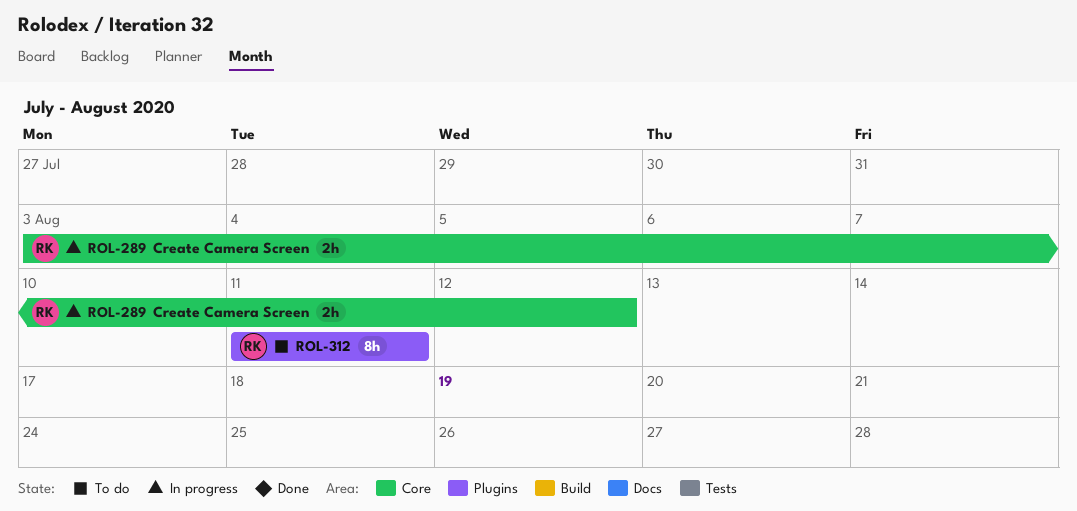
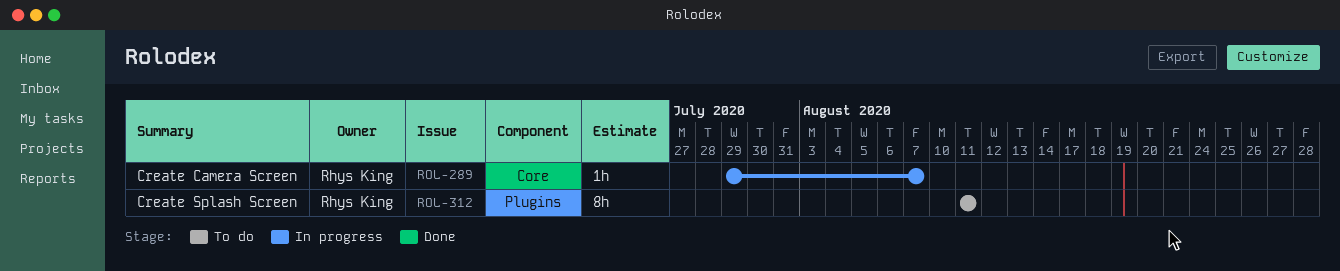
ROL-289, estimate: 2h -> 1h
ROL-289, start: Aug 3 -> Jul 29
ROL-289, due: Aug 12 -> Aug 7

